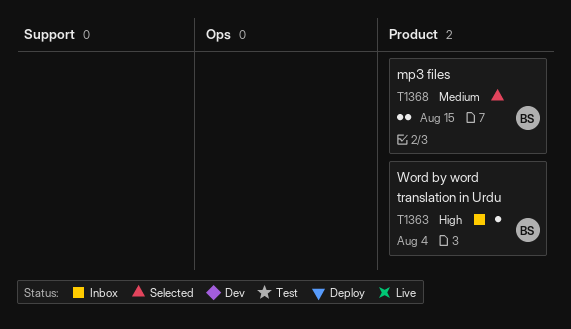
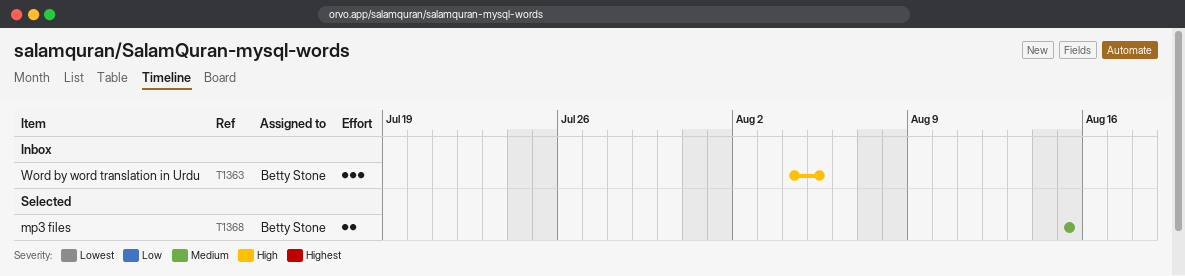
T1363, estimate: 1 -> 3
T1363, due: Aug 4 -> Aug 5

